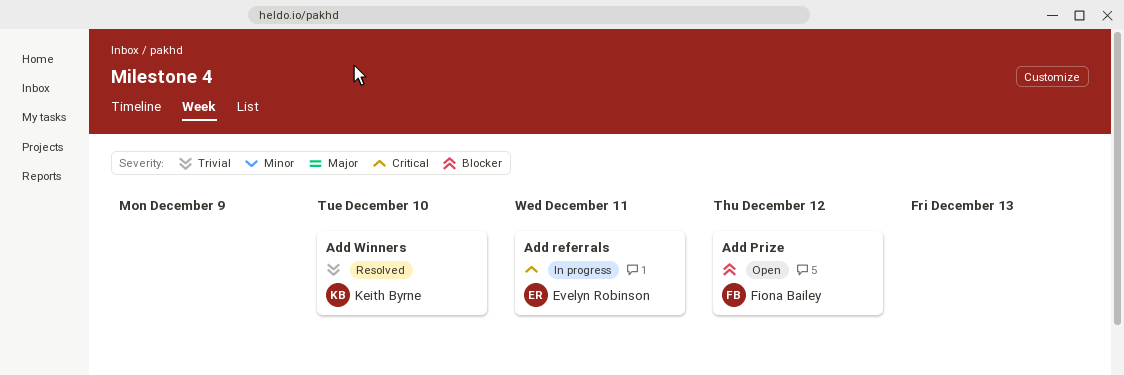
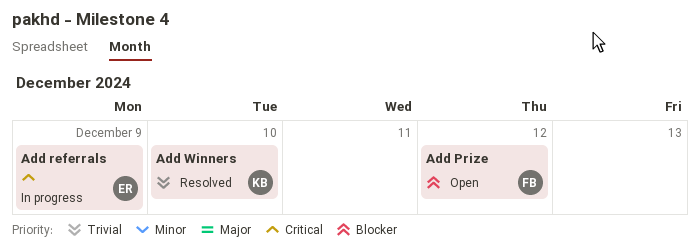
Add referrals, due: Dec 11 -> Dec 9

